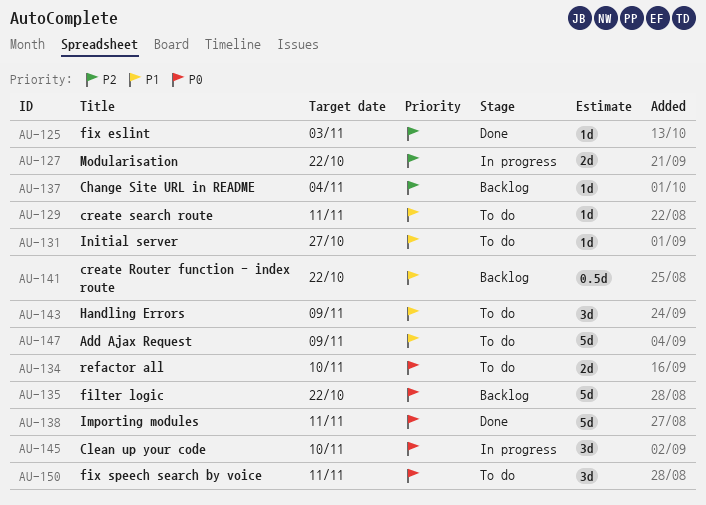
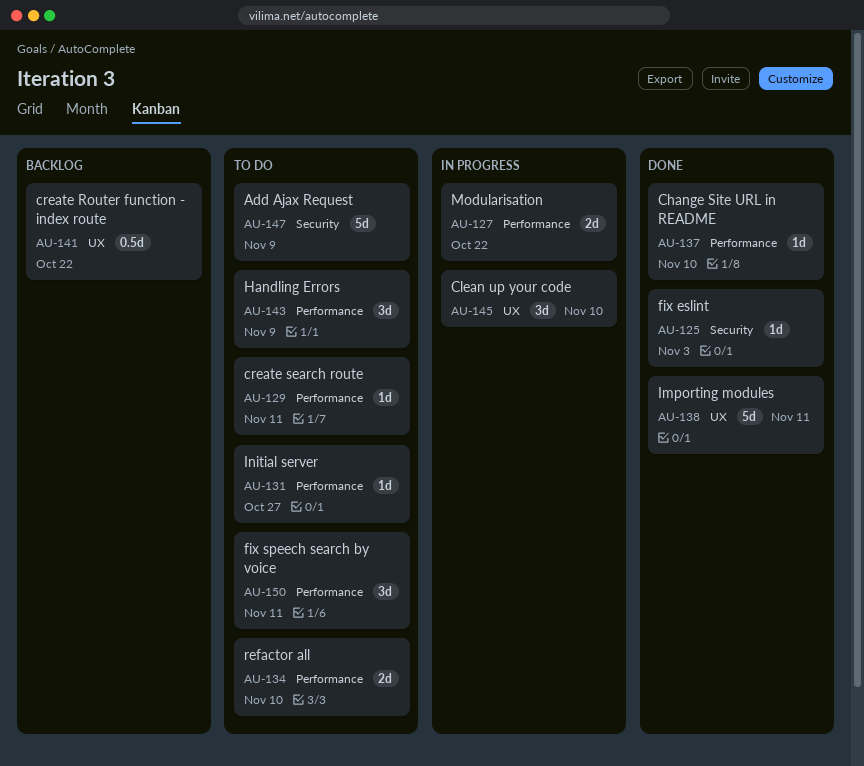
AU-135: present -> none
AU-137, status: Backlog -> Done
AU-137, due: Nov 4 -> Nov 10

